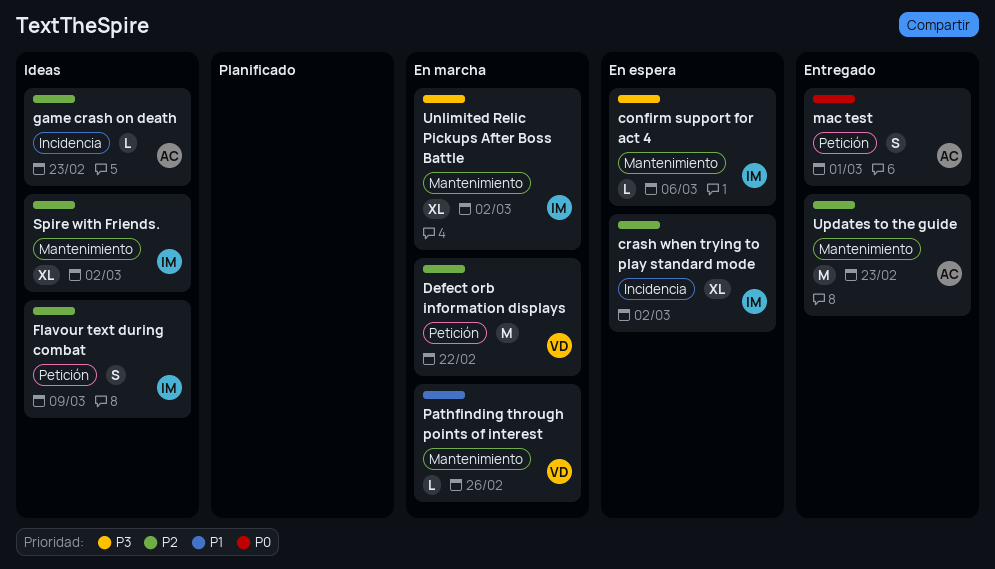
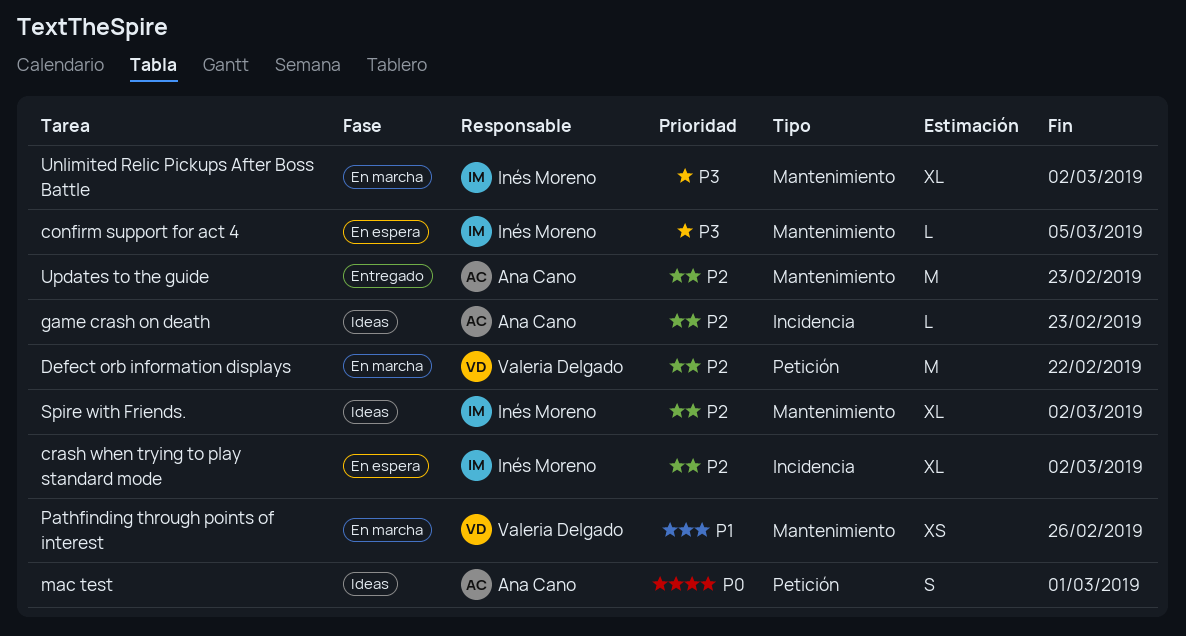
confirm support for act 4, due: Mar 6 -> Mar 5
Flavour text during combat: present -> none
mac test, status: Entregado -> Ideas
Pathfinding through points of interest, estimate: L -> XS

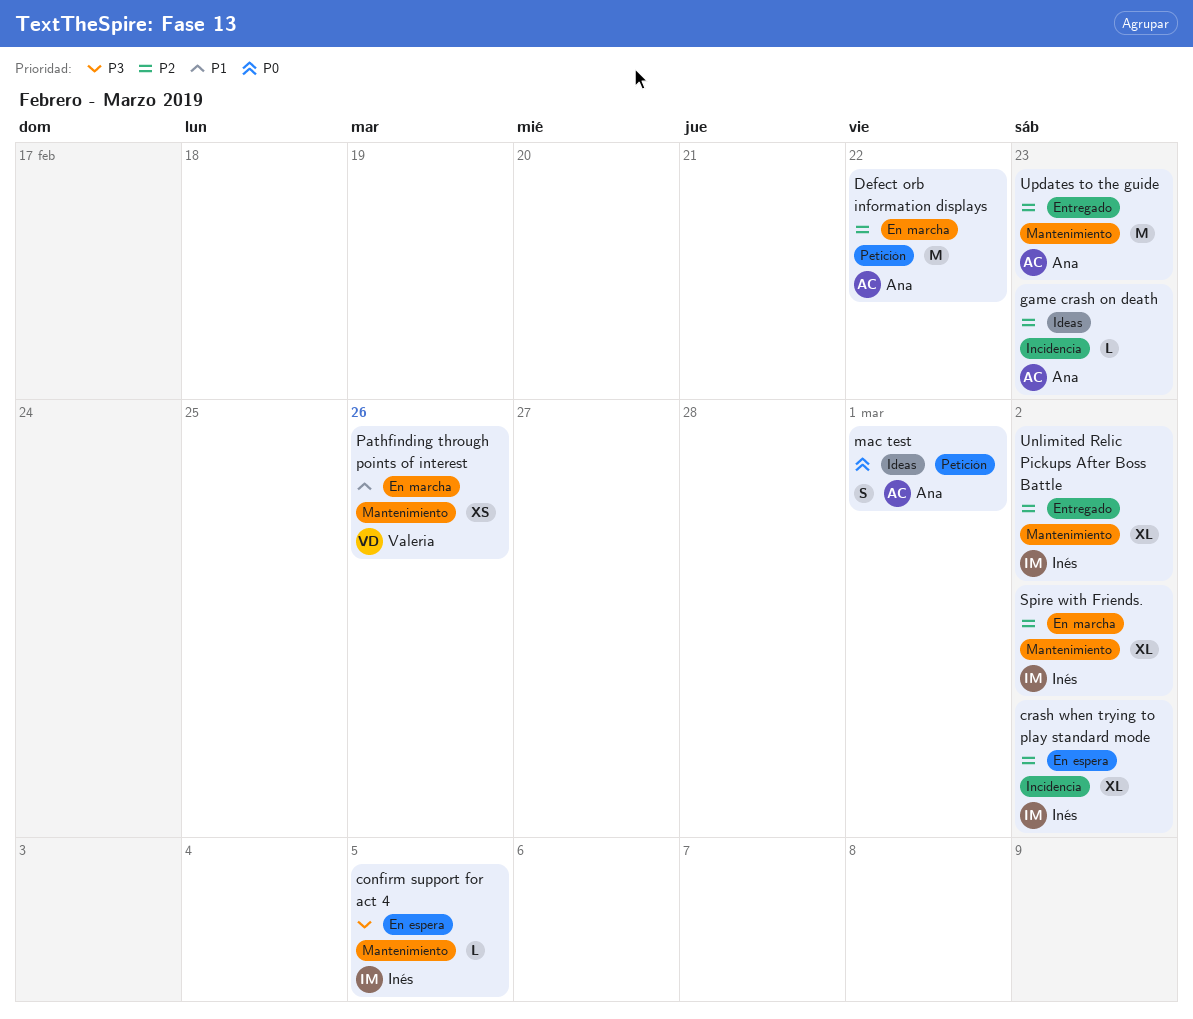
Defect orb information displays, owner: Valeria Delgado -> Ana Cano
Spire with Friends., status: Ideas -> En marcha
Unlimited Relic Pickups After Boss Battle, status: En marcha -> Entregado
Unlimited Relic Pickups After Boss Battle, priority: P3 -> P2

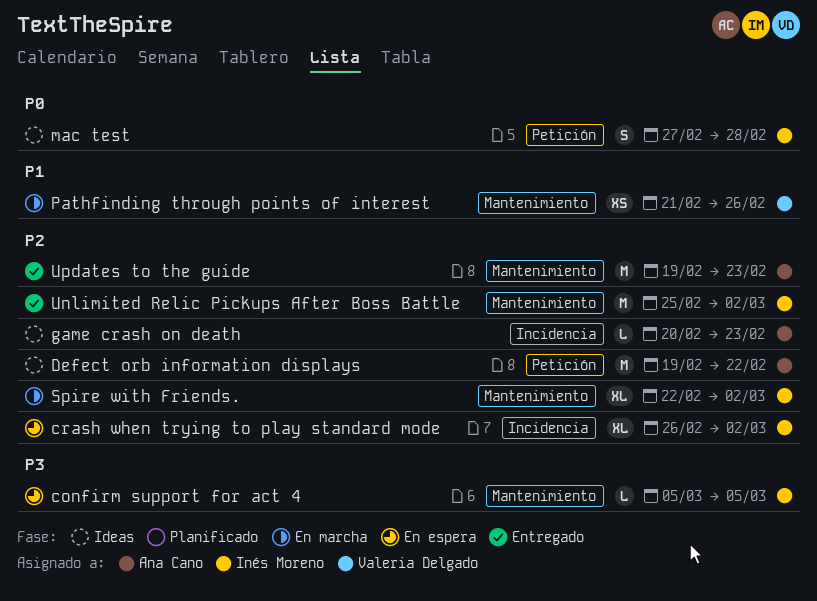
Defect orb information displays, status: En marcha -> Ideas
mac test, owner: Ana Cano -> Inés Moreno
mac test, due: Mar 1 -> Feb 28
Unlimited Relic Pickups After Boss Battle, estimate: XL -> M

